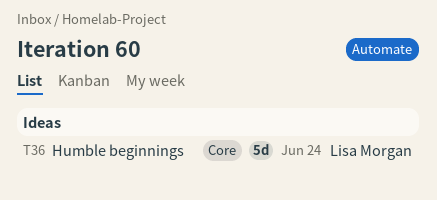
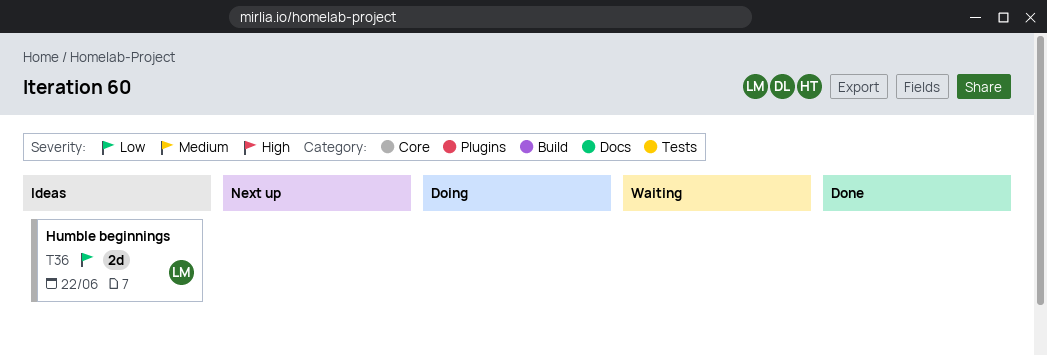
T36, estimate: 5d -> 2d
T36, due: Jun 24 -> Jun 22

